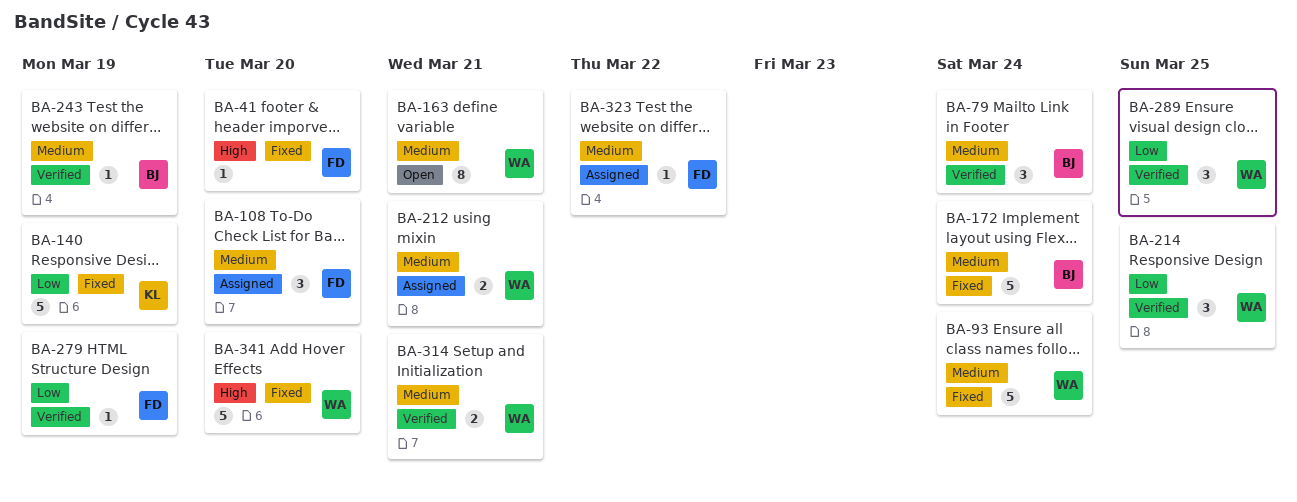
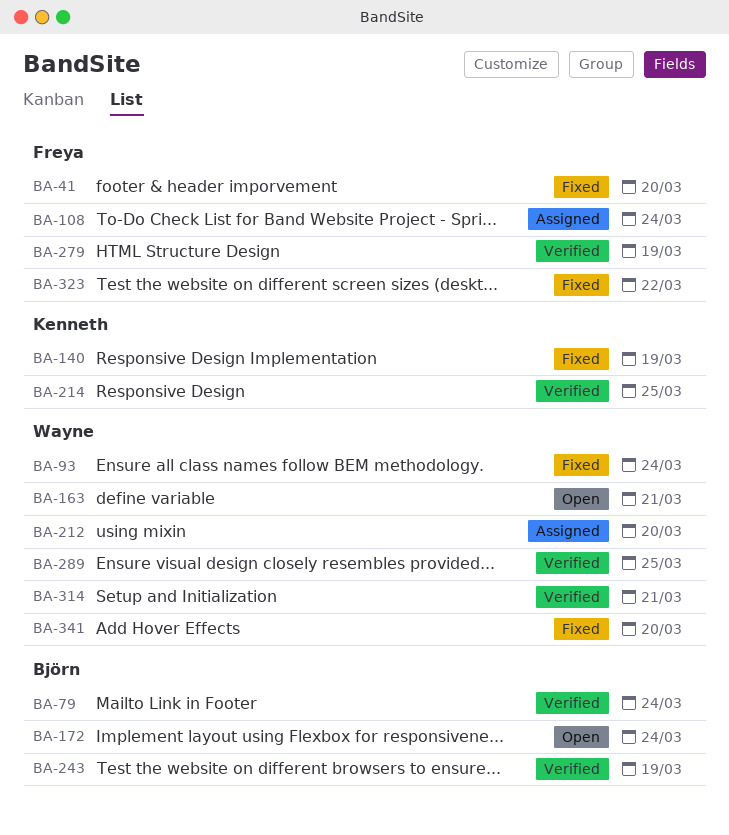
BA-108, due: Mar 20 -> Mar 24
BA-172, status: Fixed -> Open
BA-212, due: Mar 21 -> Mar 20
BA-214, owner: Wayne -> Kenneth
BA-323, status: Assigned -> Fixed

